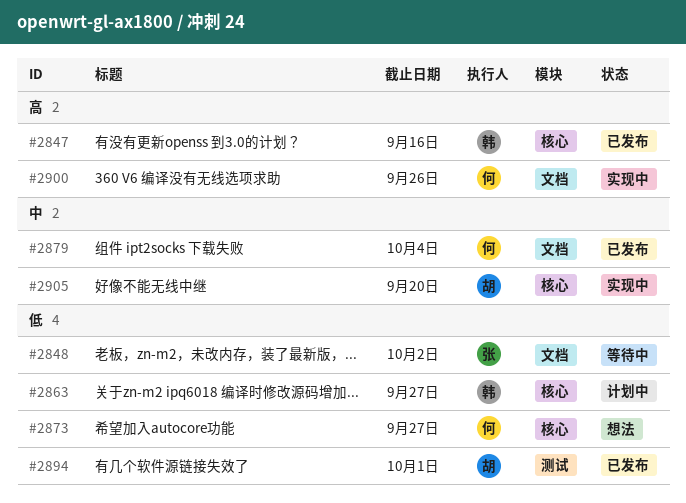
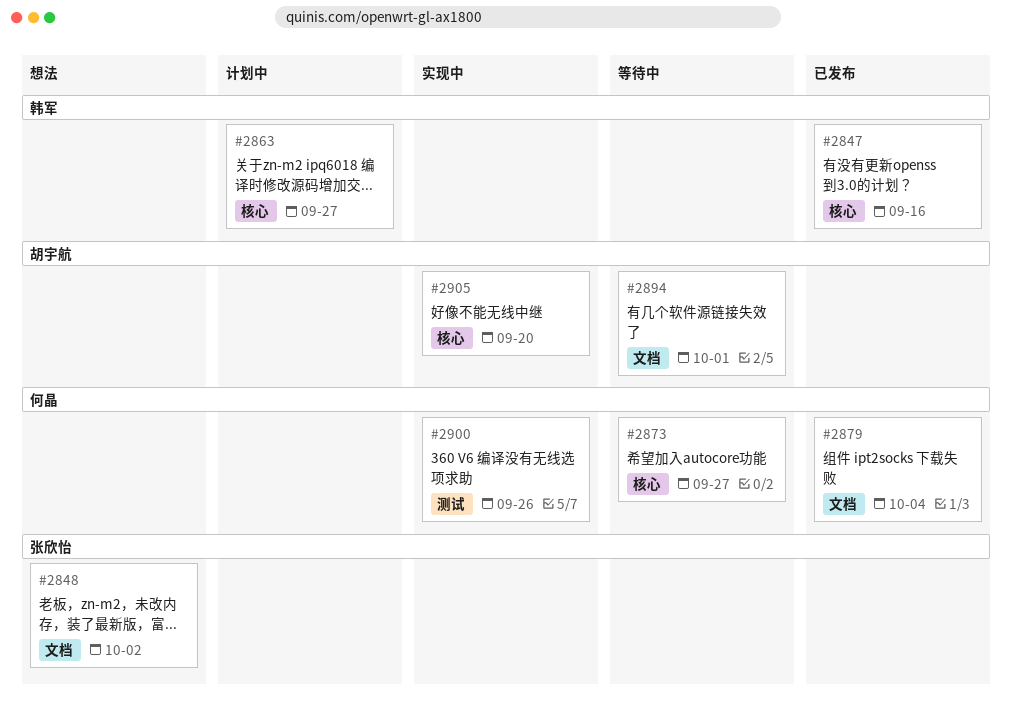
#2848, status: 等待中 -> 想法
#2873, status: 想法 -> 等待中
#2894, status: 已发布 -> 等待中
#2894, label: 测试 -> 文档
#2900, label: 文档 -> 测试

